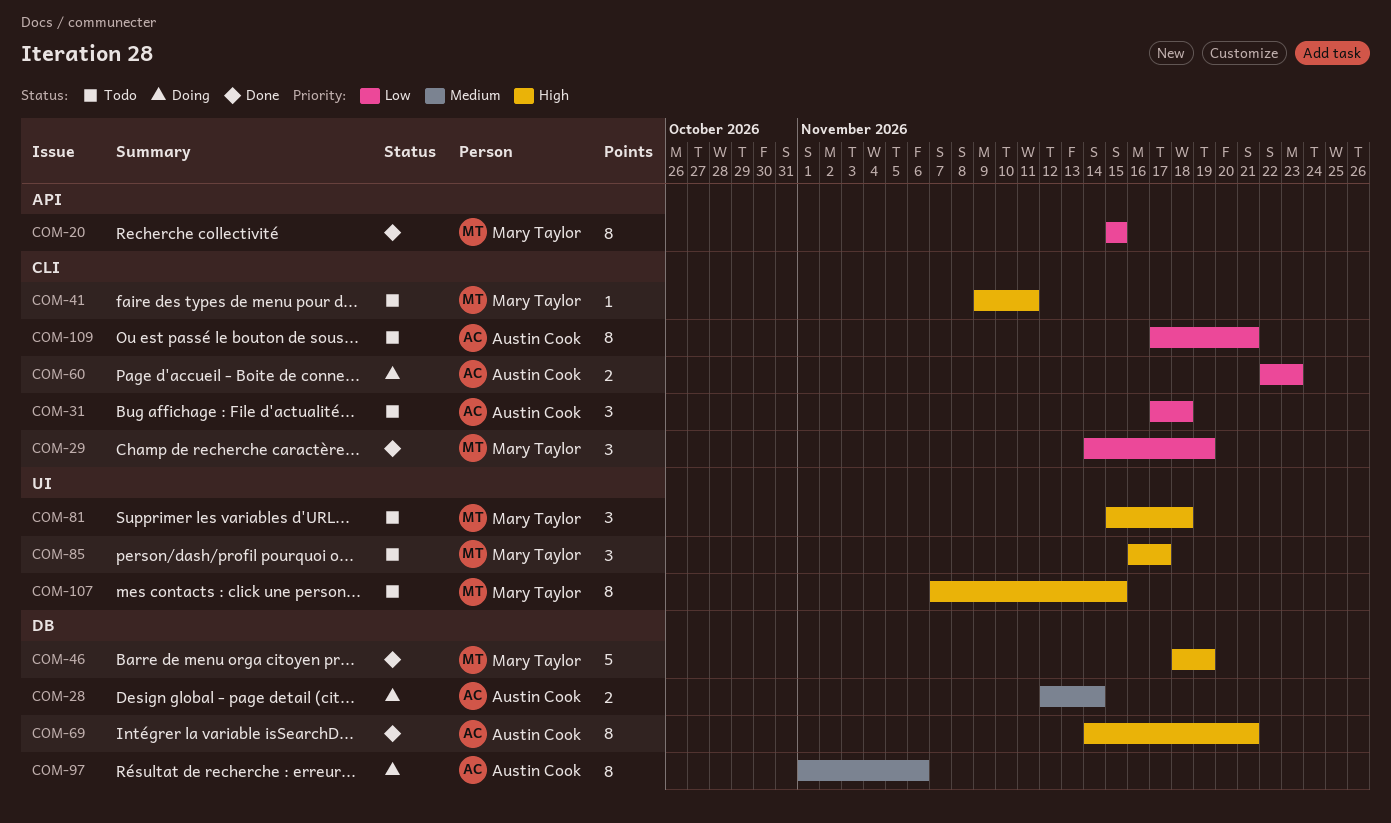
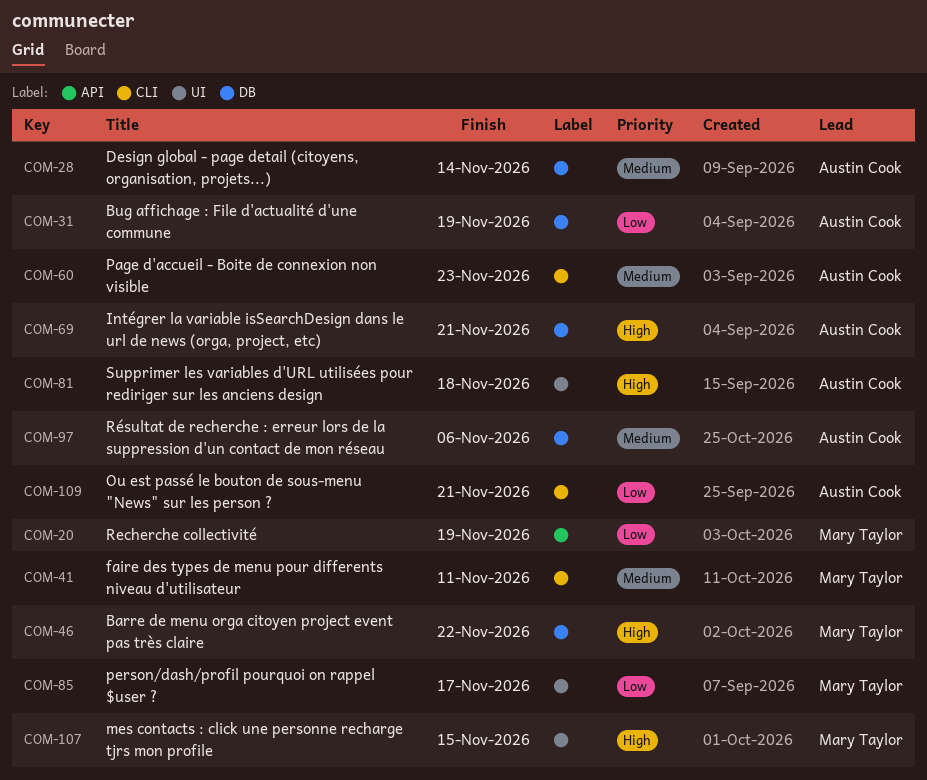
COM-20, due: Nov 15 -> Nov 19
COM-29: present -> none
COM-31, label: CLI -> DB
COM-31, due: Nov 18 -> Nov 19
COM-41, priority: High -> Medium
COM-46, due: Nov 19 -> Nov 22
COM-60, priority: Low -> Medium
COM-81, owner: Mary Taylor -> Austin Cook
COM-85, priority: High -> Low

